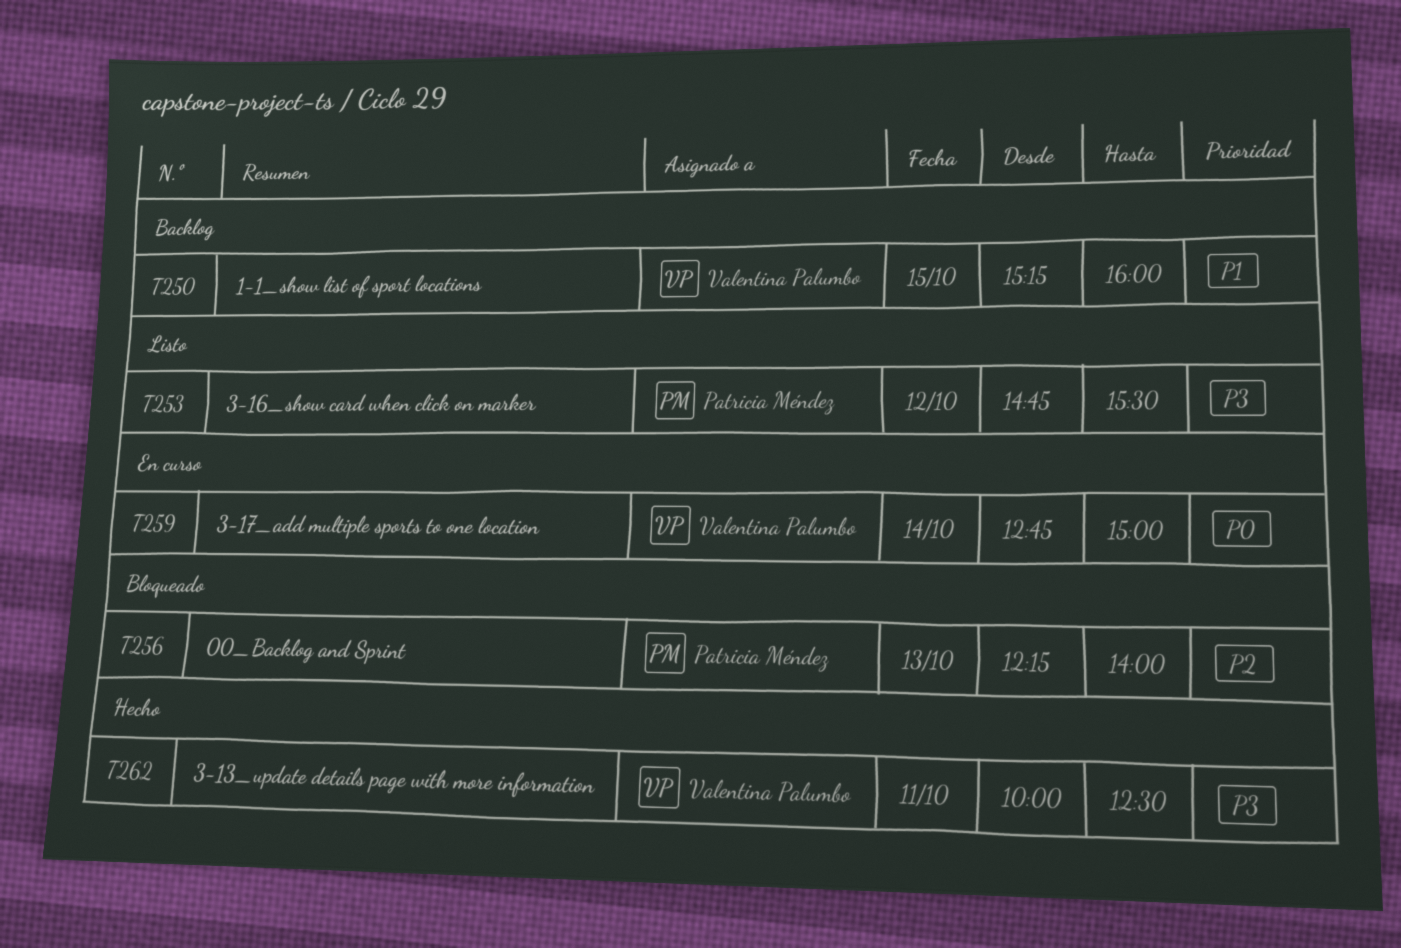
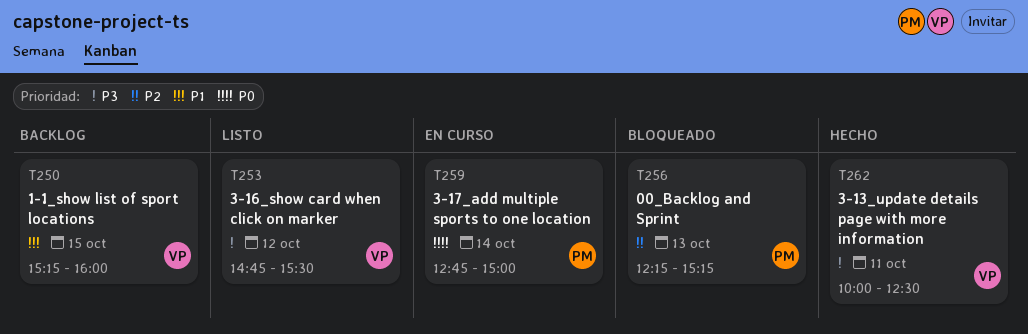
T253, owner: Patricia Méndez -> Valentina Palumbo
T256, ends: 14:00 -> 15:15
T259, owner: Valentina Palumbo -> Patricia Méndez

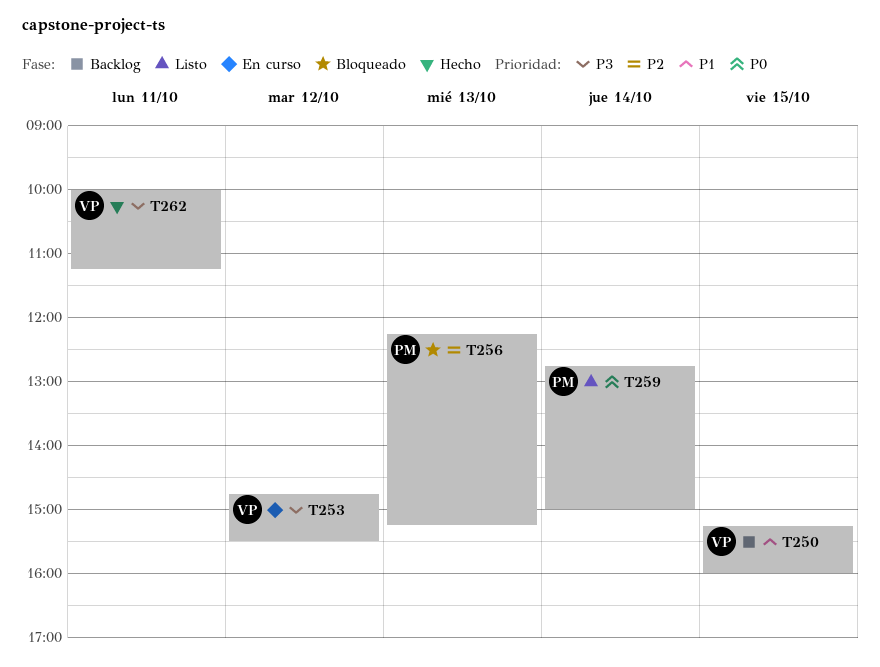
T253, status: Listo -> En curso
T259, status: En curso -> Listo
T262, ends: 12:30 -> 11:15

